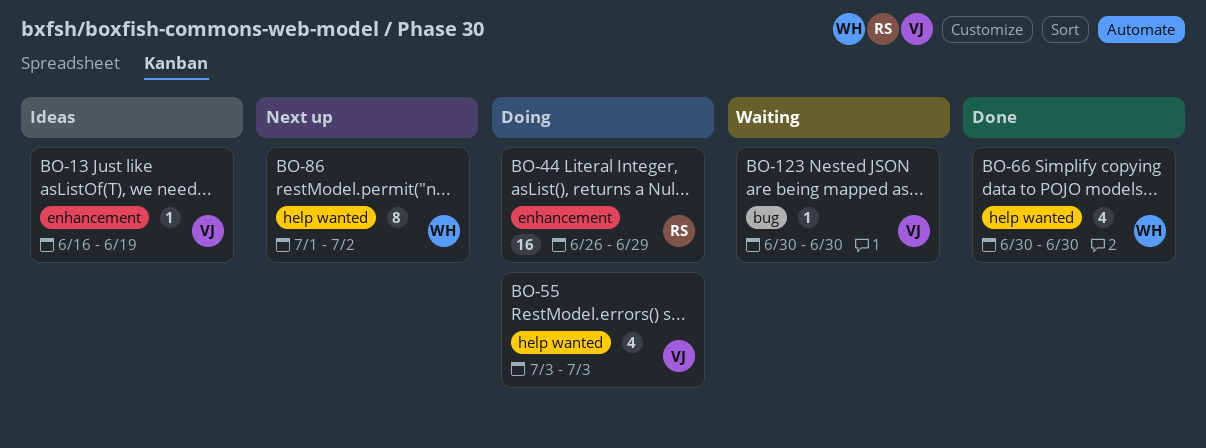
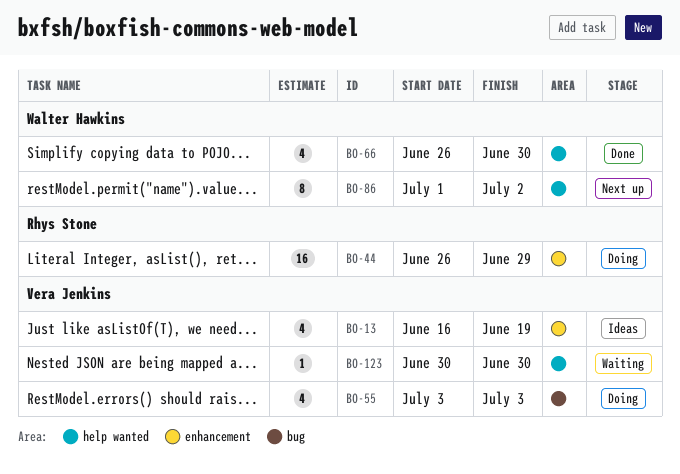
BO-13, estimate: 1 -> 4
BO-55, label: help wanted -> bug
BO-66, start: Jun 30 -> Jun 26
BO-123, label: bug -> help wanted

